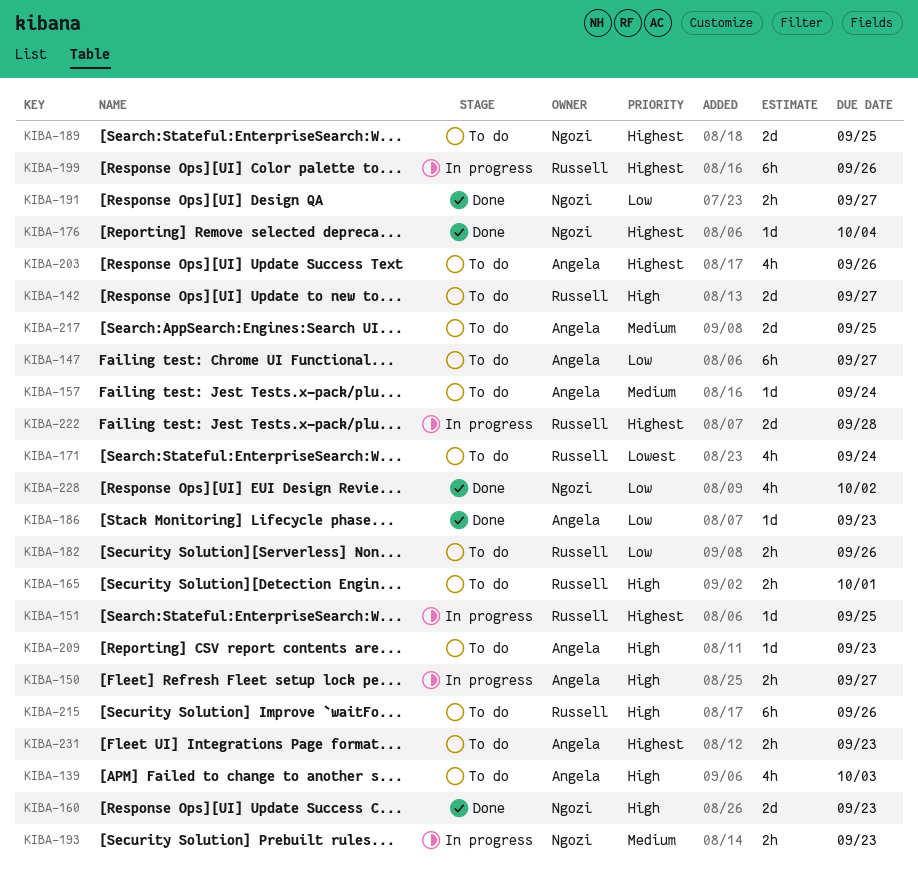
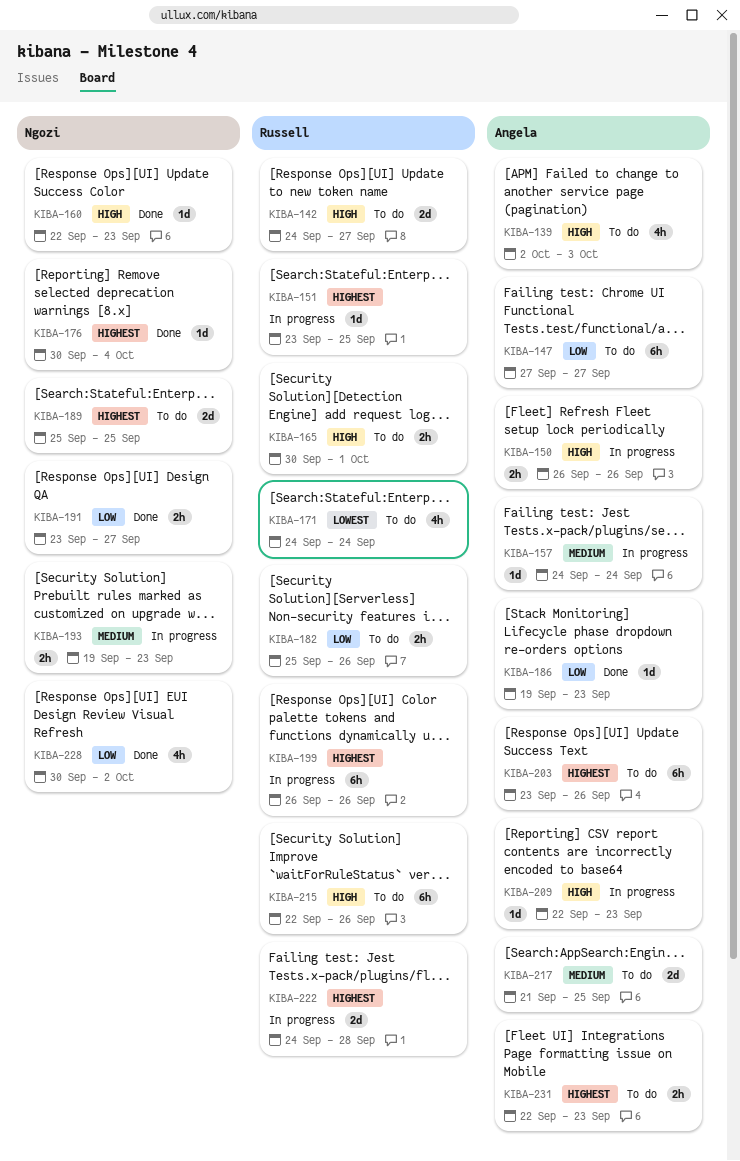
KIBA-150, due: Sep 27 -> Sep 26
KIBA-157, status: To do -> In progress
KIBA-160, estimate: 2d -> 1d
KIBA-203, estimate: 4h -> 6h
KIBA-209, status: To do -> In progress

